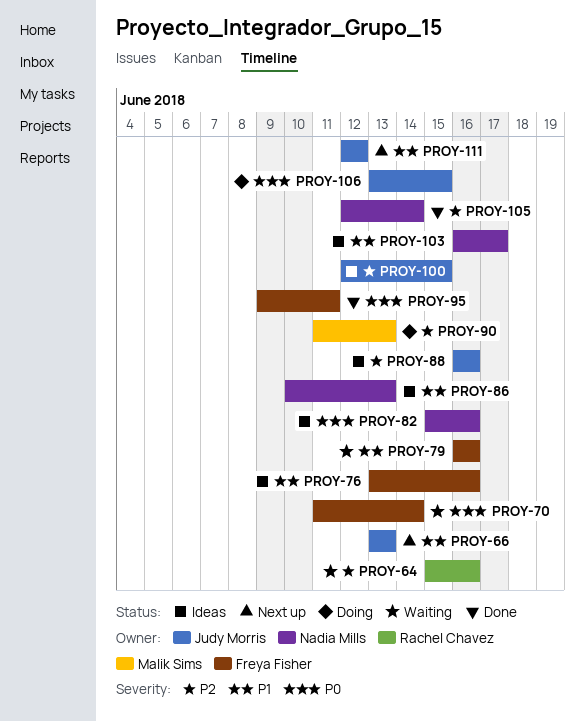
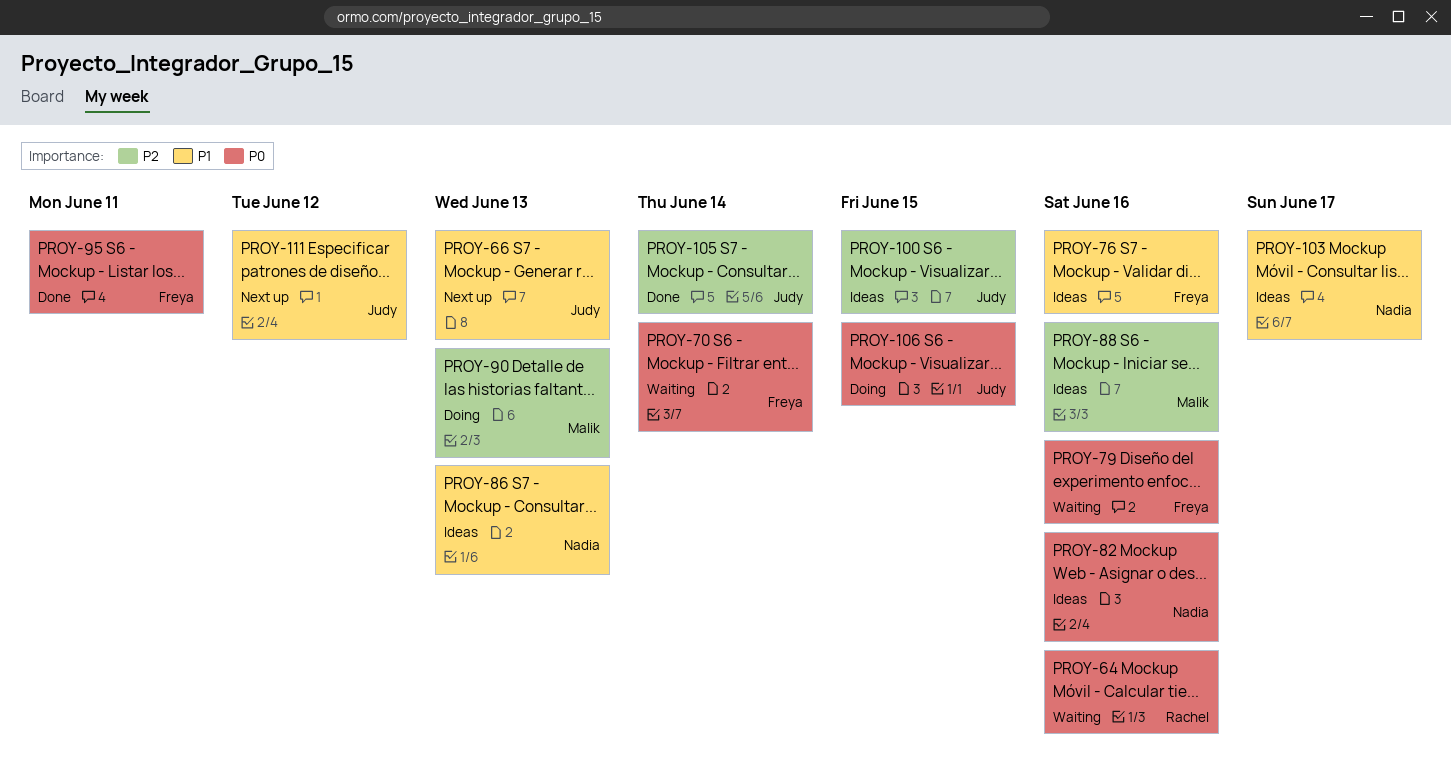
PROY-64, priority: P2 -> P0
PROY-79, priority: P1 -> P0
PROY-88, owner: Judy Morris -> Malik Sims
PROY-105, owner: Nadia Mills -> Judy Morris

